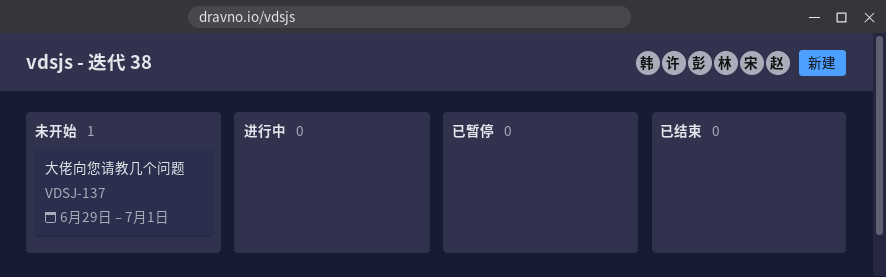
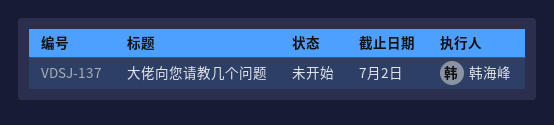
VDSJ-137, due: Jul 1 -> Jul 2

